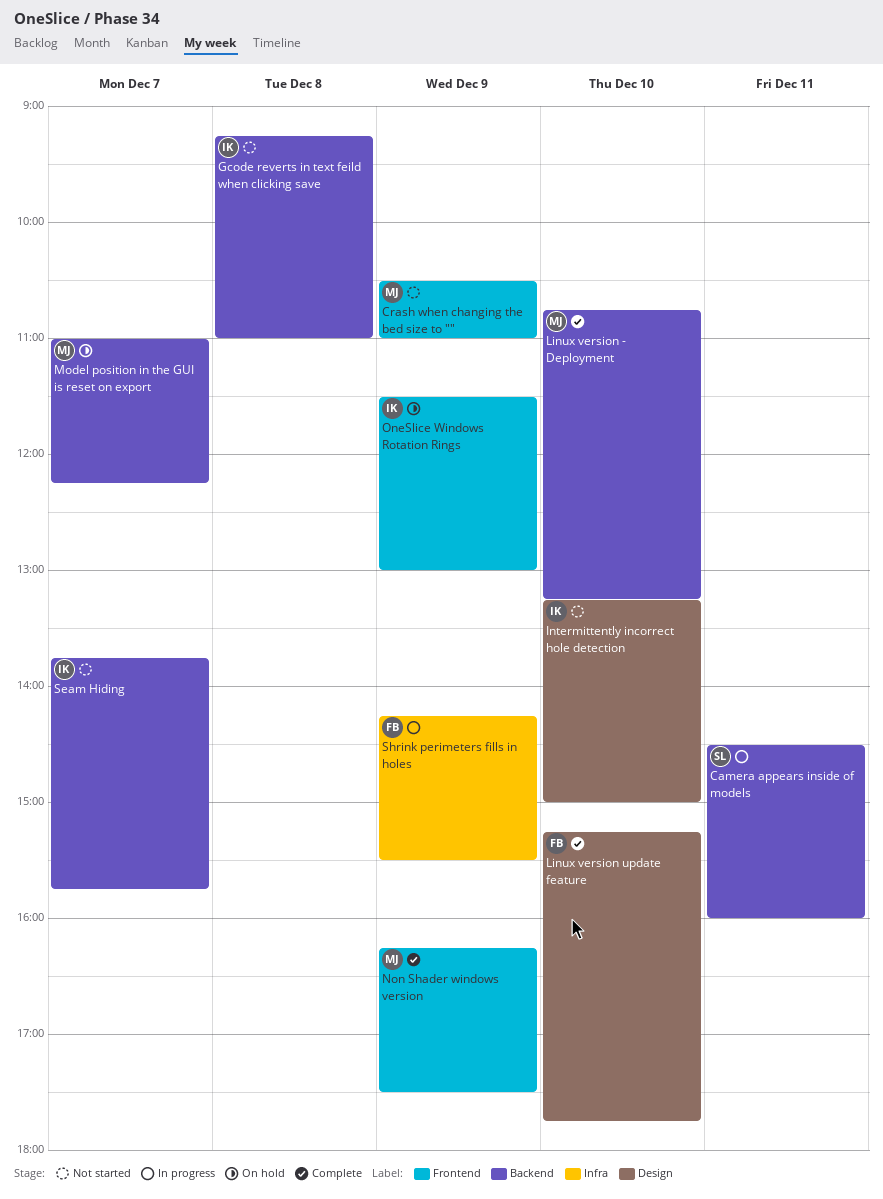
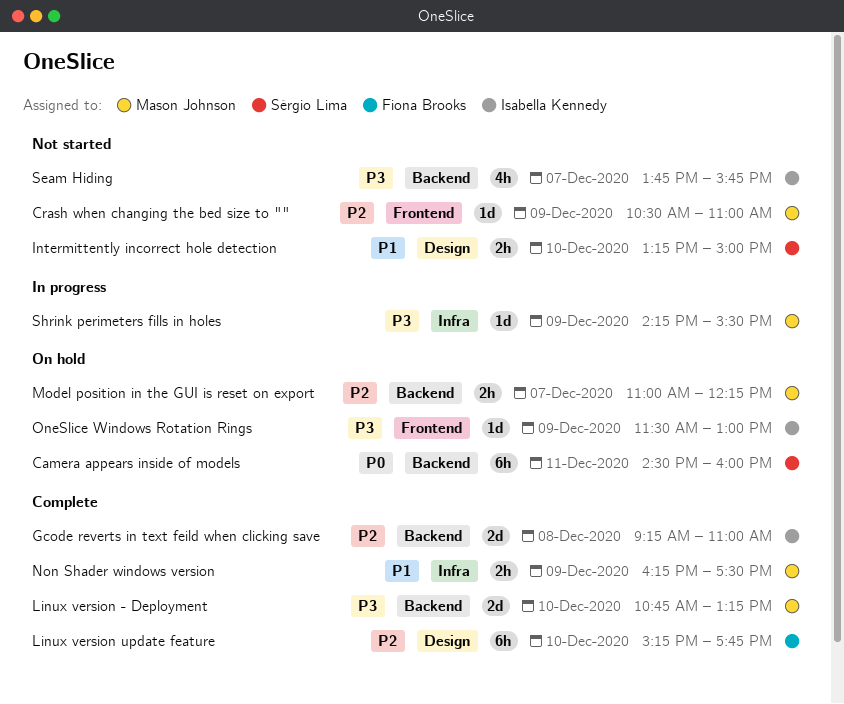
Camera appears inside of models, status: In progress -> On hold
Gcode reverts in text feild when clicking save, status: Not started -> Complete
Intermittently incorrect hole detection, owner: Isabella Kennedy -> Sérgio Lima
Non Shader windows version, label: Frontend -> Infra
Shrink perimeters fills in holes, owner: Fiona Brooks -> Mason Johnson

